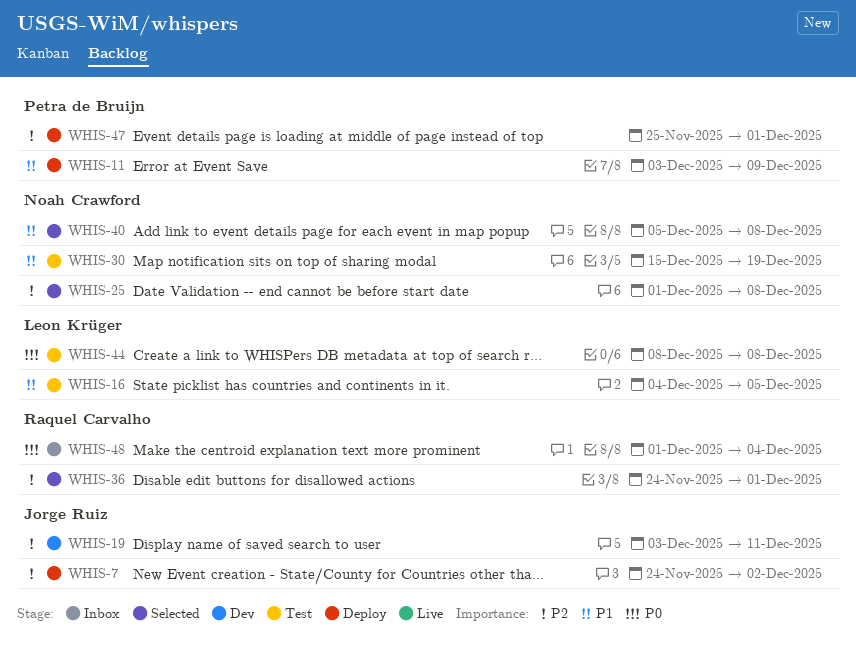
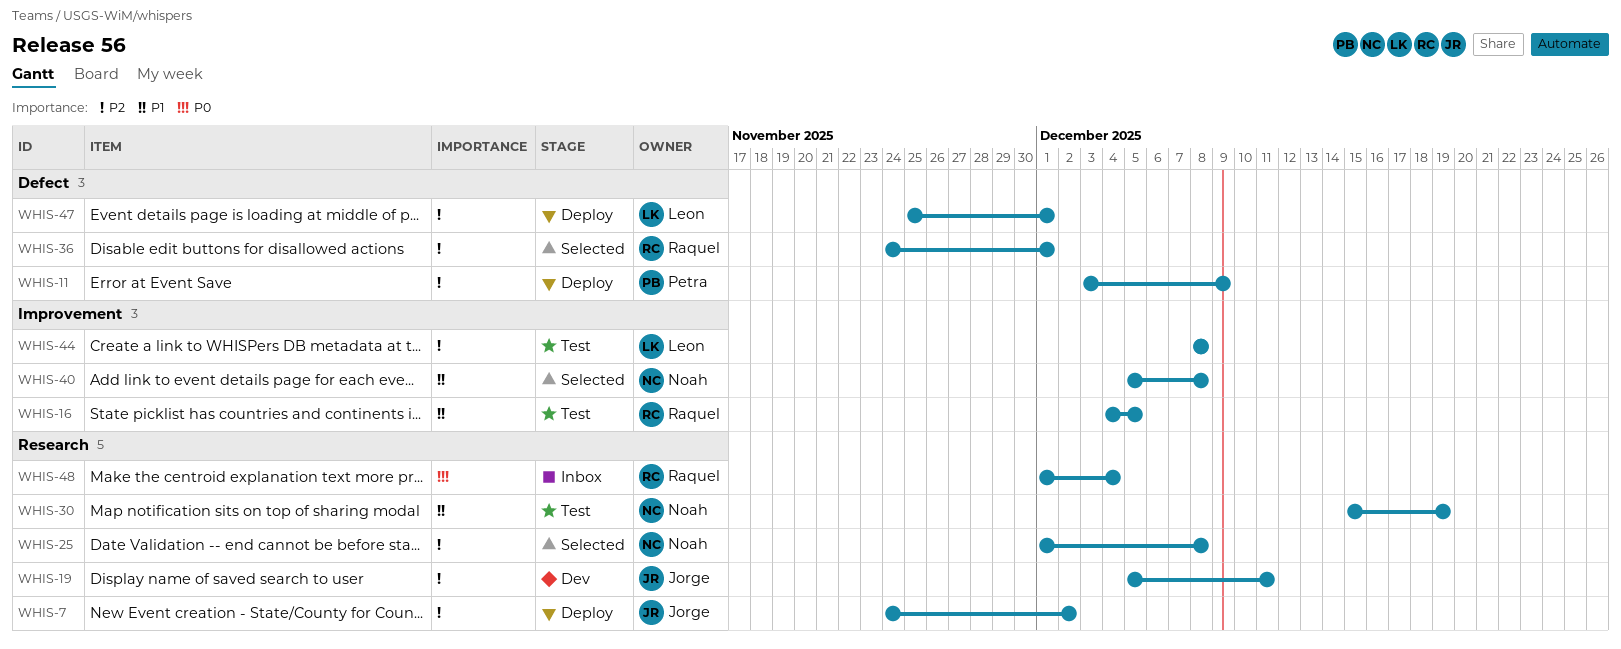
WHIS-11, priority: P1 -> P2
WHIS-16, owner: Leon Krüger -> Raquel Carvalho
WHIS-19, start: Dec 3 -> Dec 5
WHIS-44, priority: P0 -> P2
WHIS-47, owner: Petra de Bruijn -> Leon Krüger

